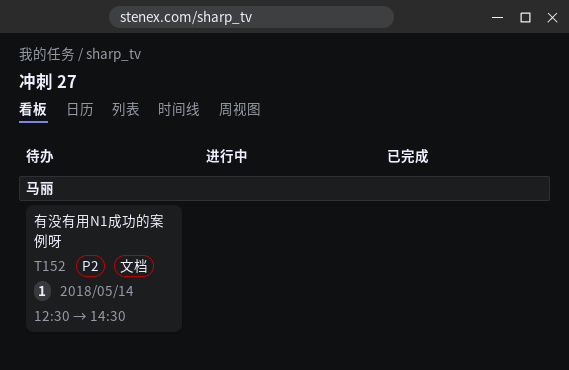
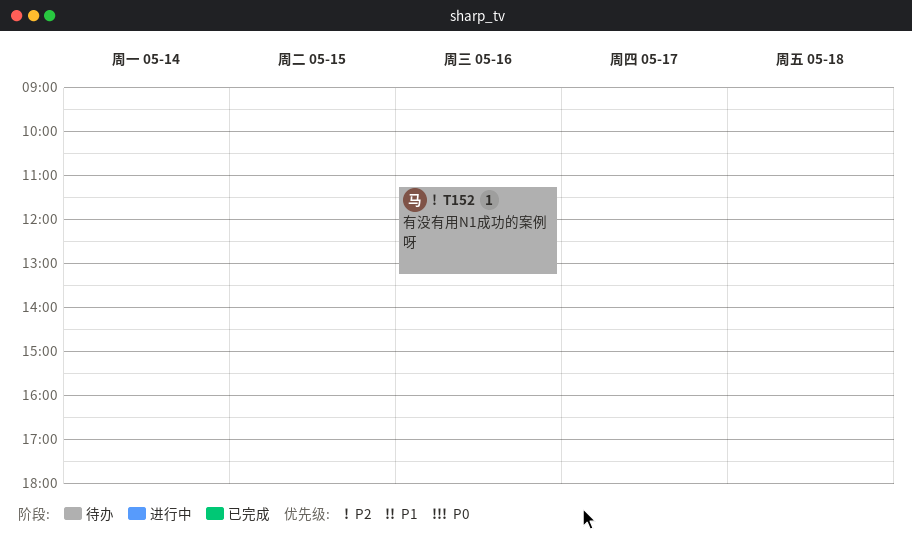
T152, day: May 14 -> May 16
T152, begins: 12:30 -> 11:15
T152, ends: 14:30 -> 13:15

